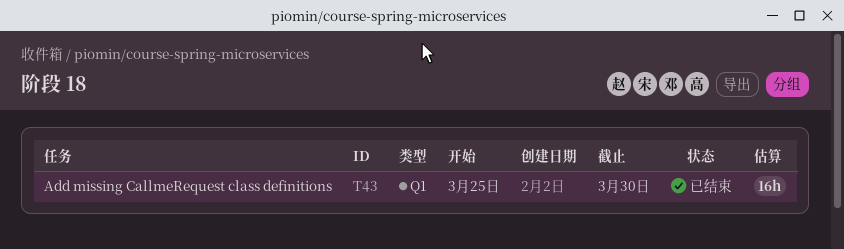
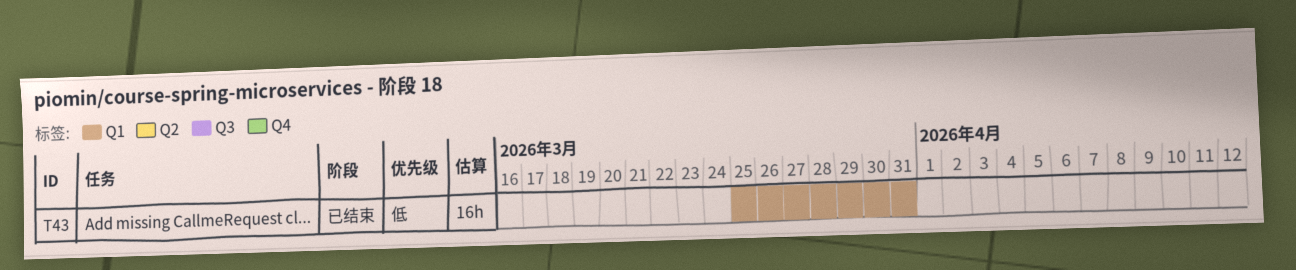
T43, due: Mar 30 -> Mar 31

